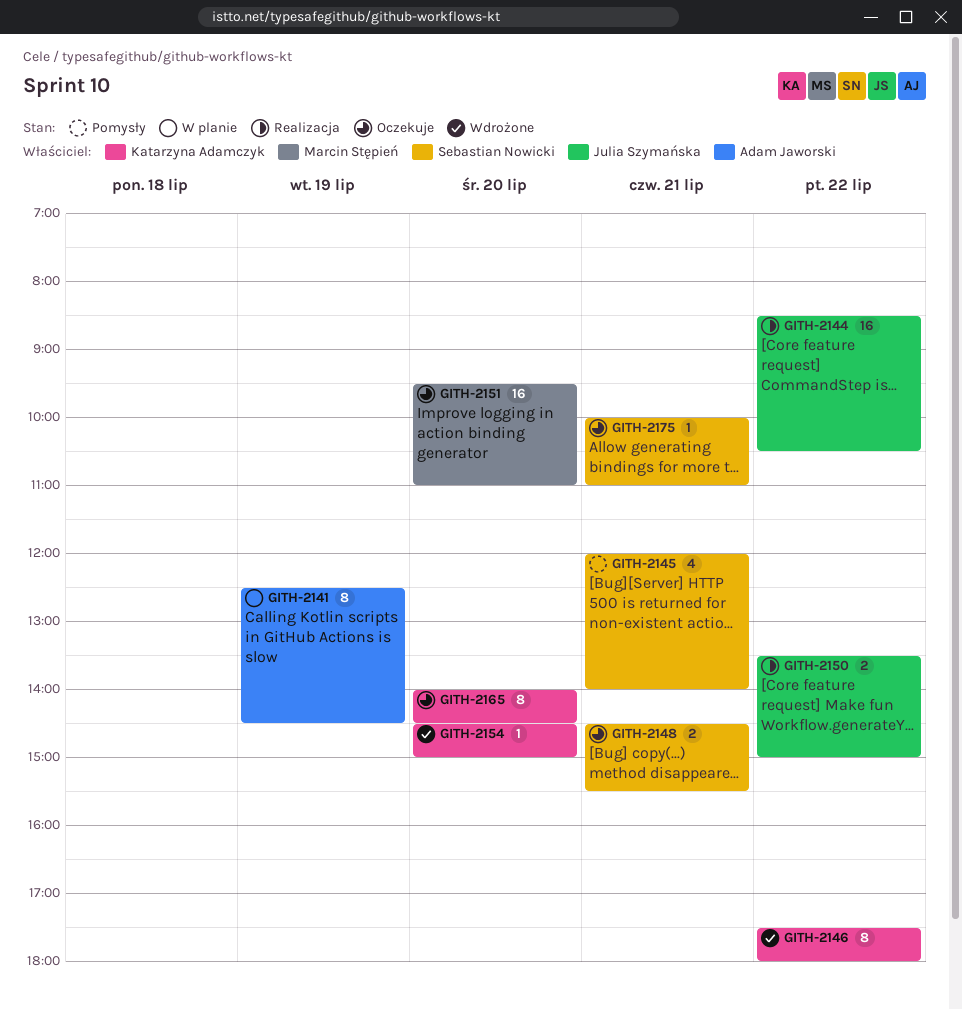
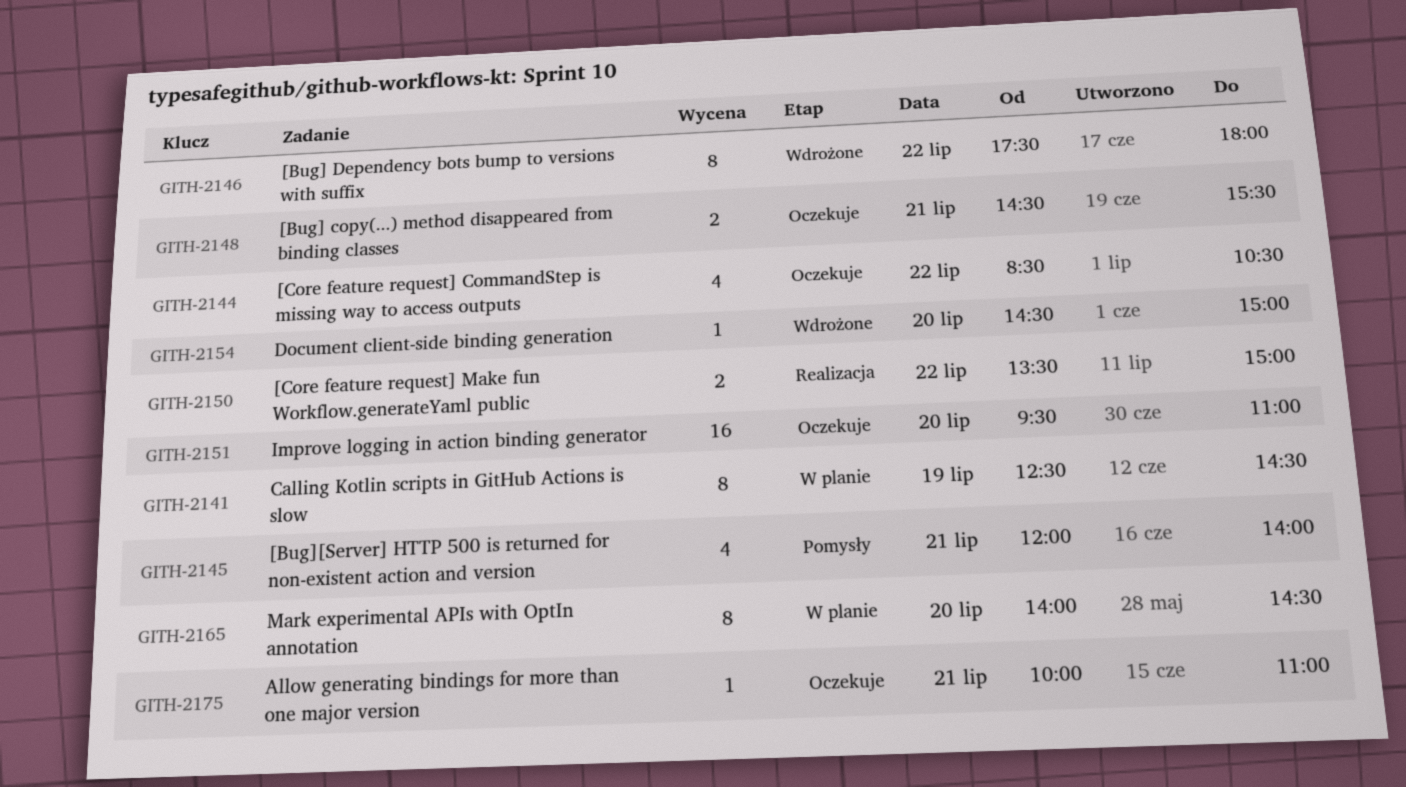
GITH-2144, status: Realizacja -> Oczekuje
GITH-2144, estimate: 16 -> 4
GITH-2165, status: Oczekuje -> W planie

